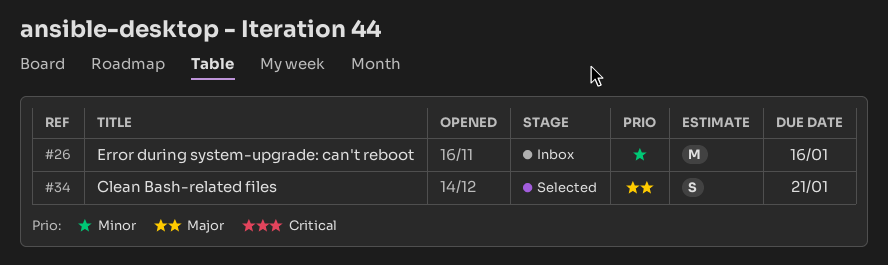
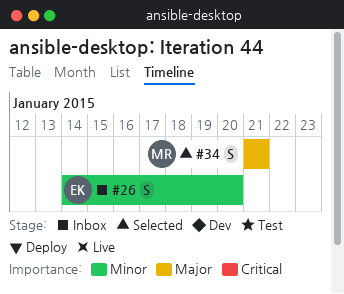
#26, estimate: M -> S
#26, due: Jan 16 -> Jan 20

